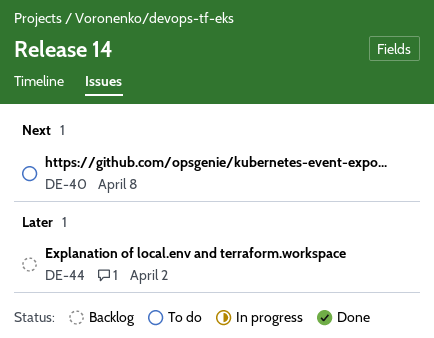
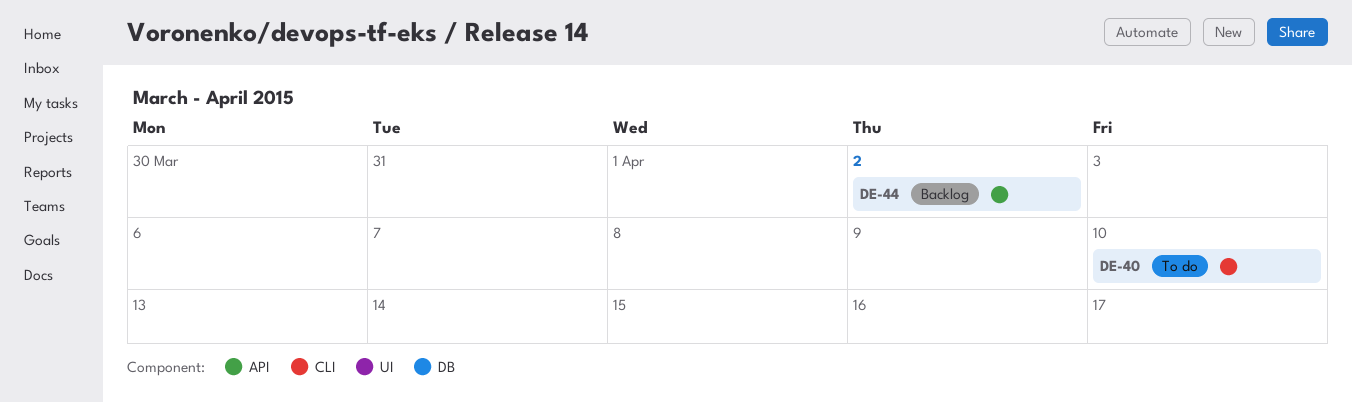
DE-40, due: Apr 8 -> Apr 10

